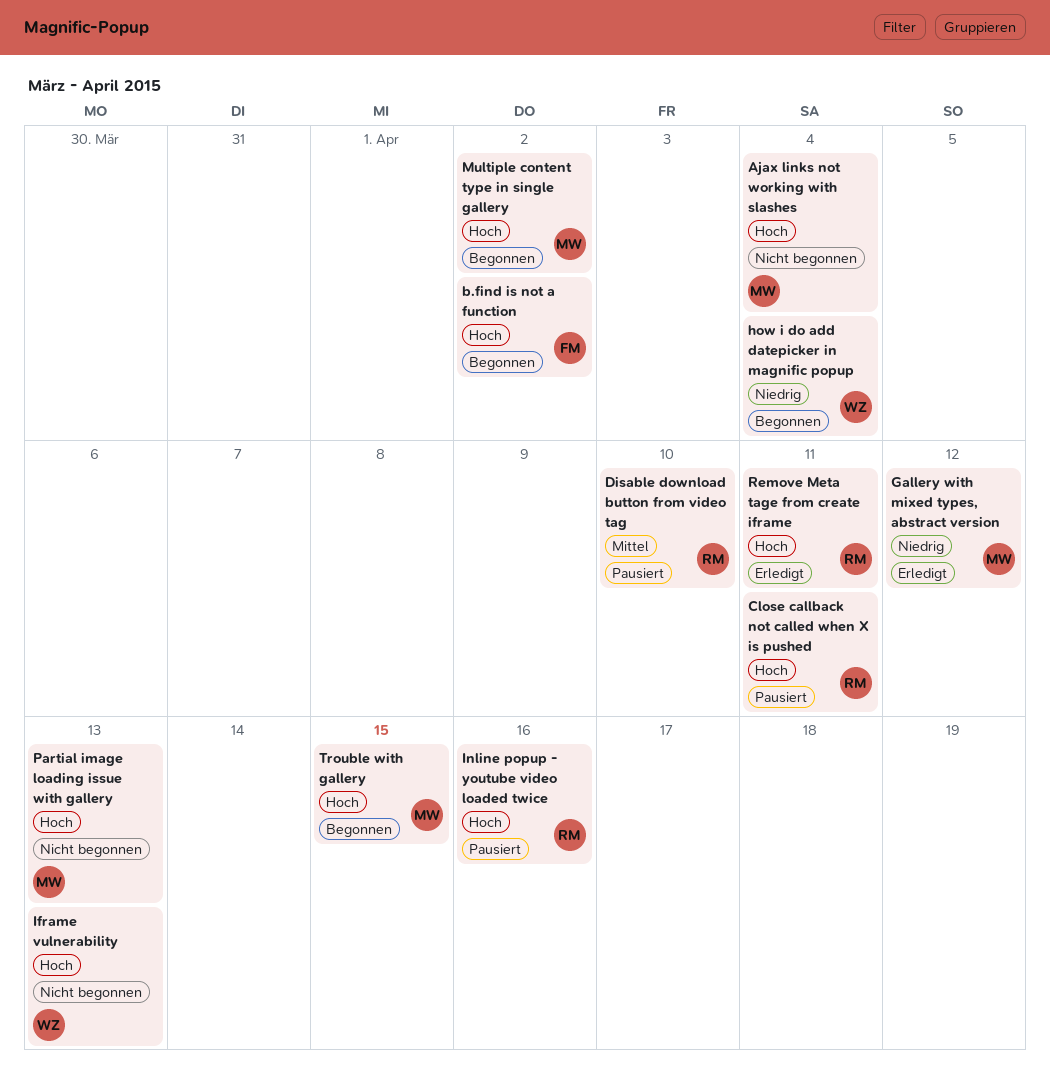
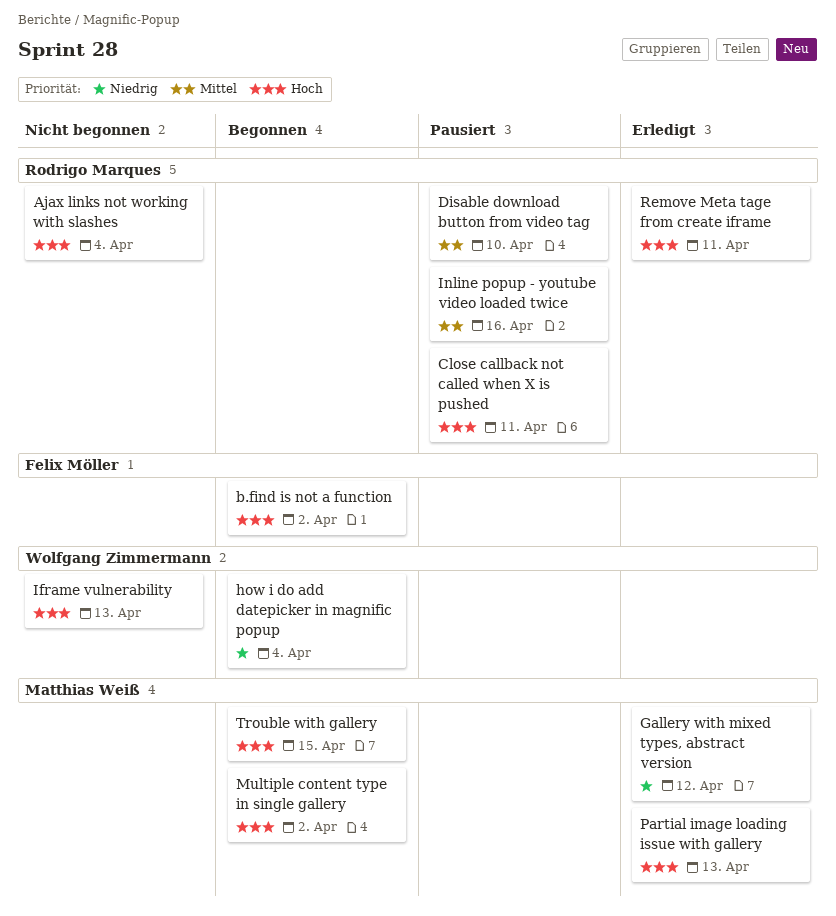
Ajax links not working with slashes, owner: Matthias Weiß -> Rodrigo Marques
Inline popup - youtube video loaded twice, priority: Hoch -> Mittel
Partial image loading issue with gallery, status: Nicht begonnen -> Erledigt

